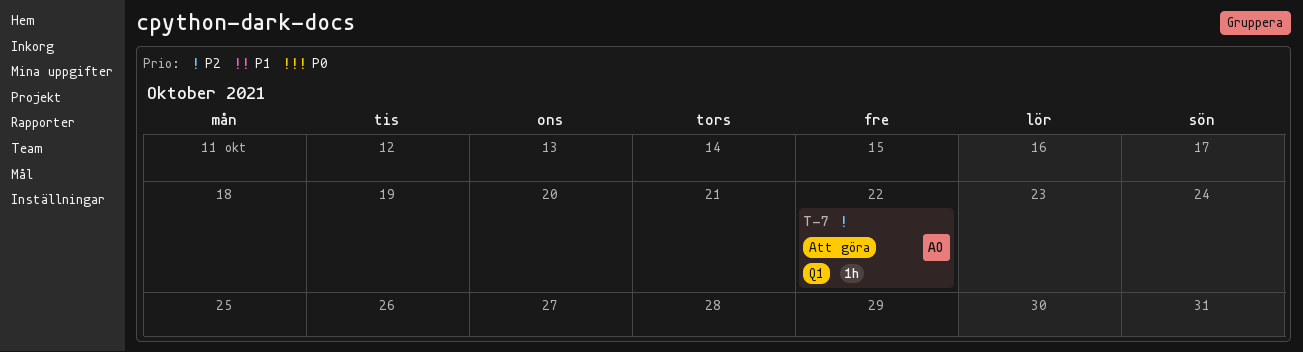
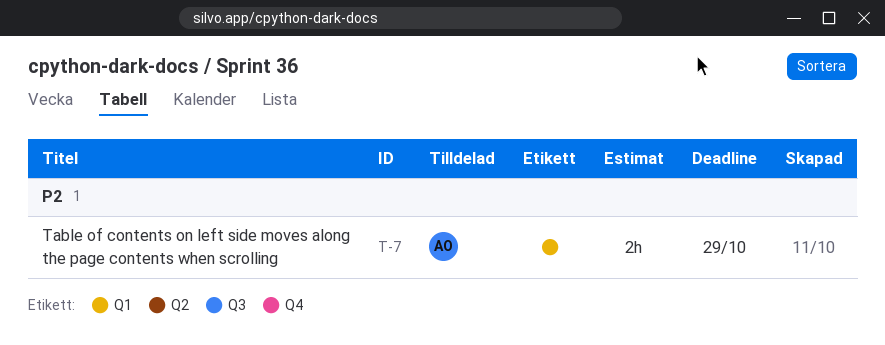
T-7, estimate: 1h -> 2h
T-7, due: Oct 22 -> Oct 29

